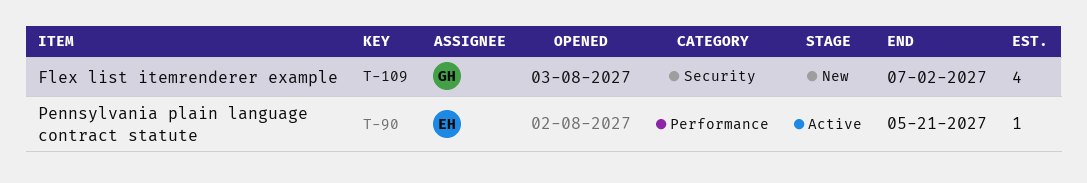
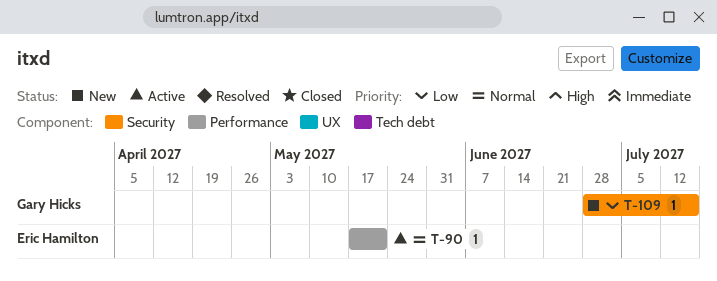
T-109, estimate: 4 -> 1
T-109, due: Jul 2 -> Jul 16

